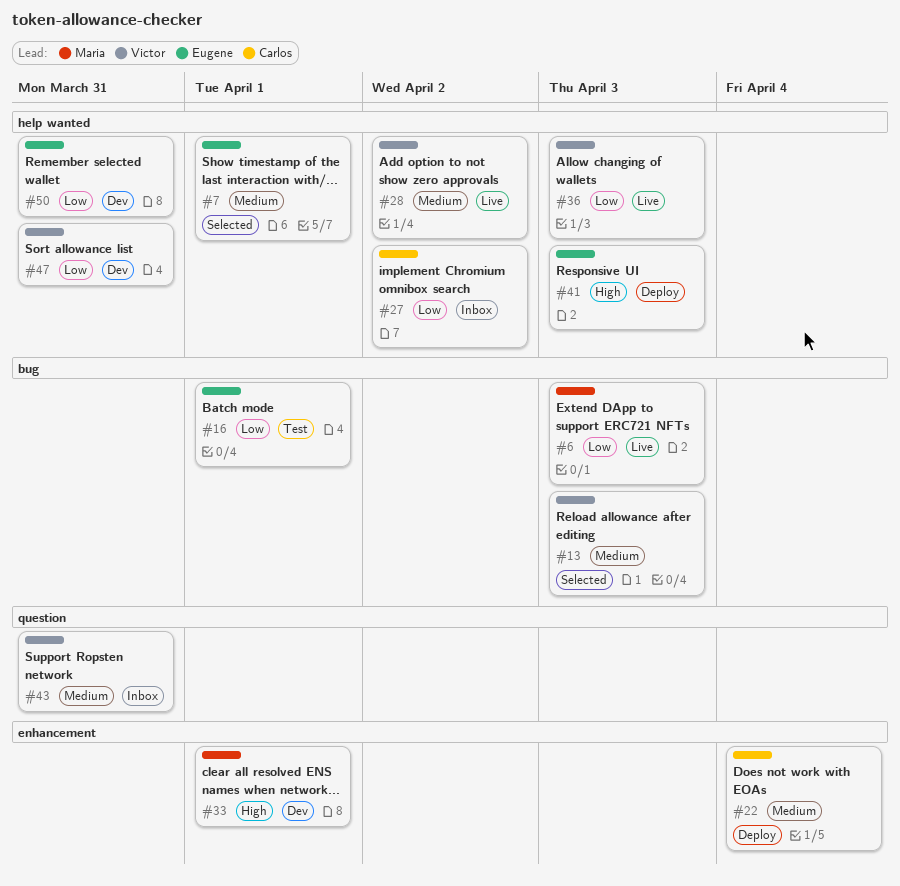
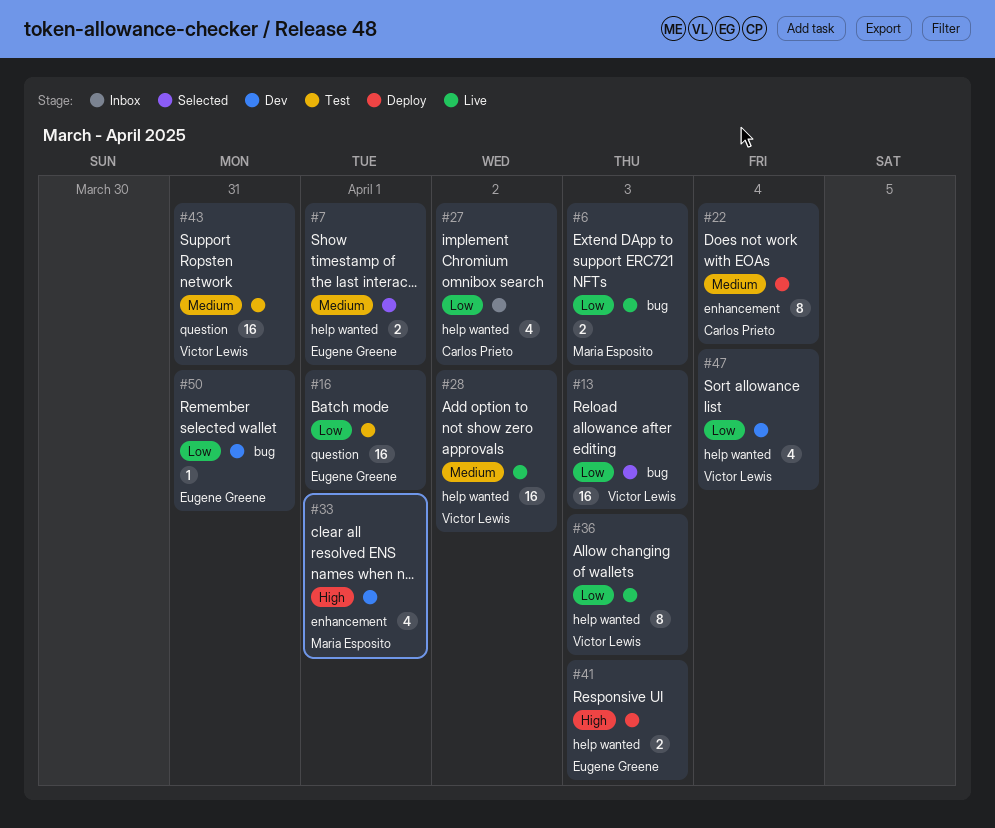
#13, priority: Medium -> Low
#16, label: bug -> question
#43, status: Inbox -> Test
#47, due: Mar 31 -> Apr 4
#50, label: help wanted -> bug

